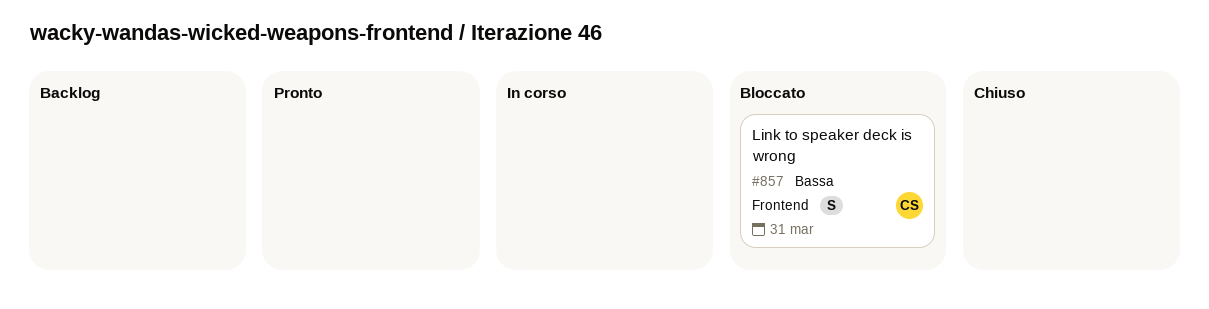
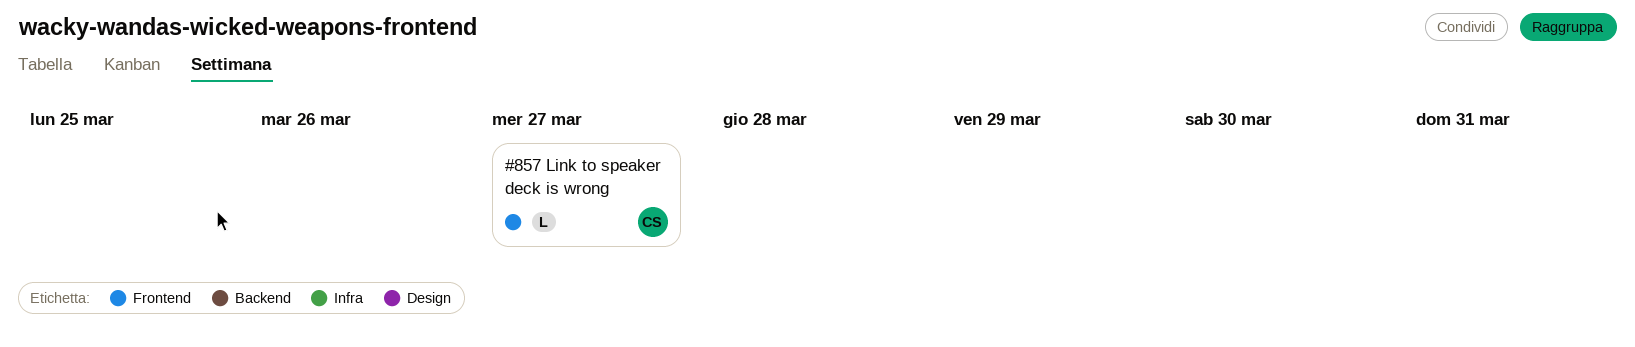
#857, estimate: S -> L
#857, due: Mar 31 -> Mar 27

